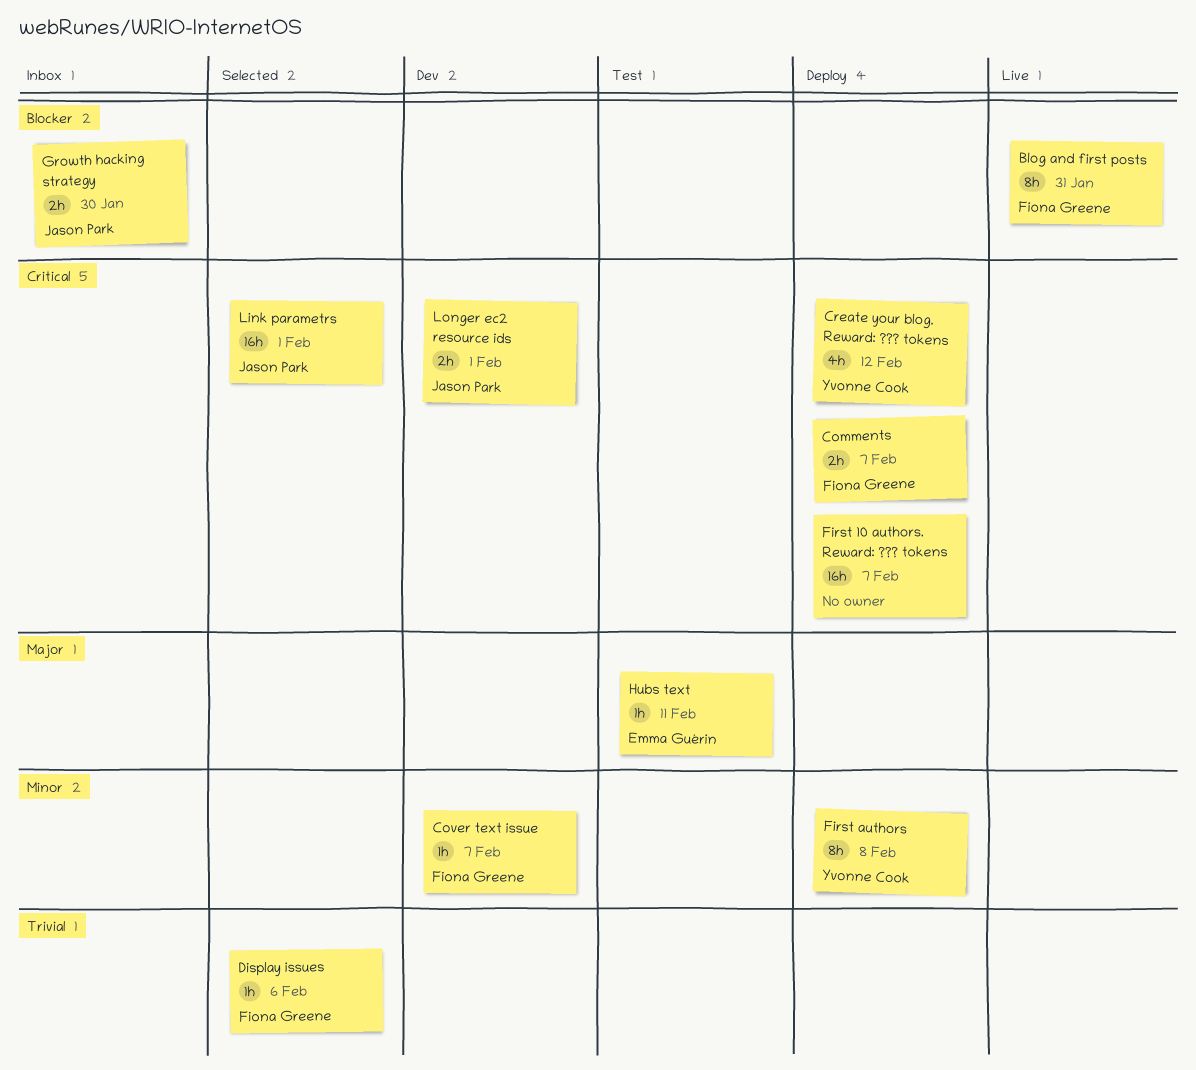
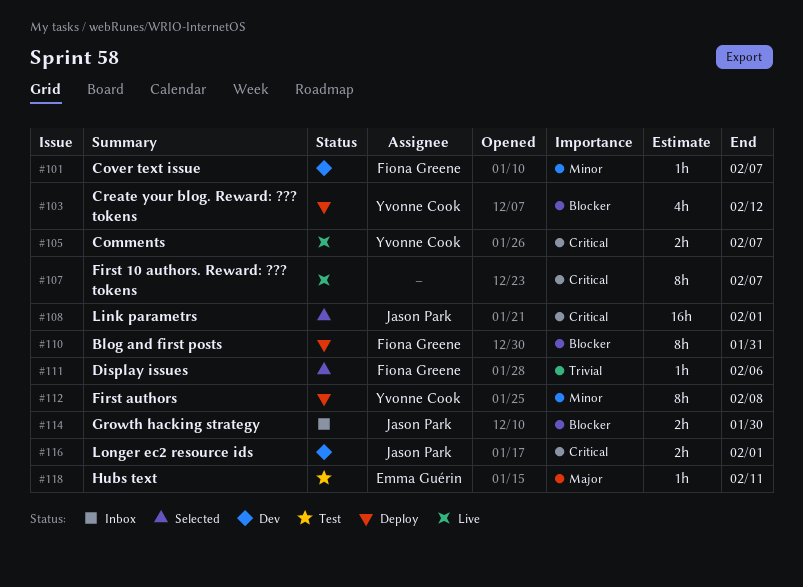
Blog and first posts, status: Live -> Deploy
Comments, status: Deploy -> Live
Comments, owner: Fiona Greene -> Yvonne Cook
Create your blog. Reward: ??? tokens, priority: Critical -> Blocker
First 10 authors. Reward: ??? tokens, status: Deploy -> Live
First 10 authors. Reward: ??? tokens, estimate: 16h -> 8h

